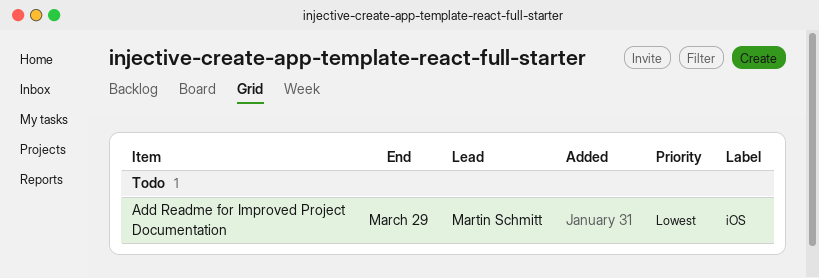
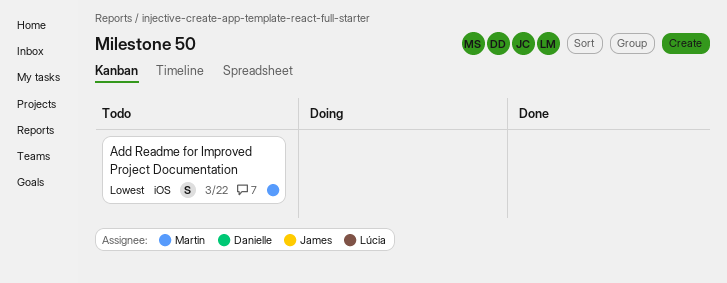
Add Readme for Improved Project Documentation, due: Mar 29 -> Mar 22

